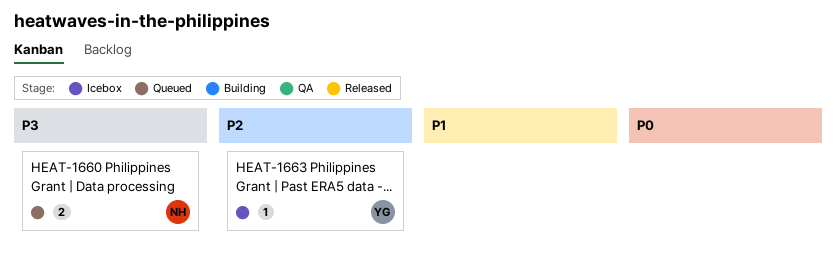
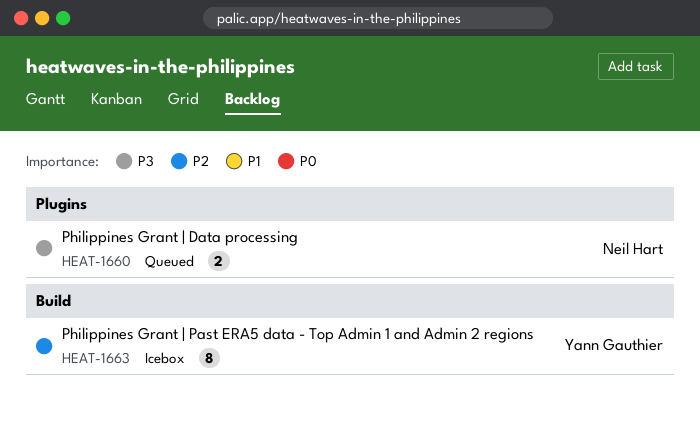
HEAT-1663, estimate: 1 -> 8

